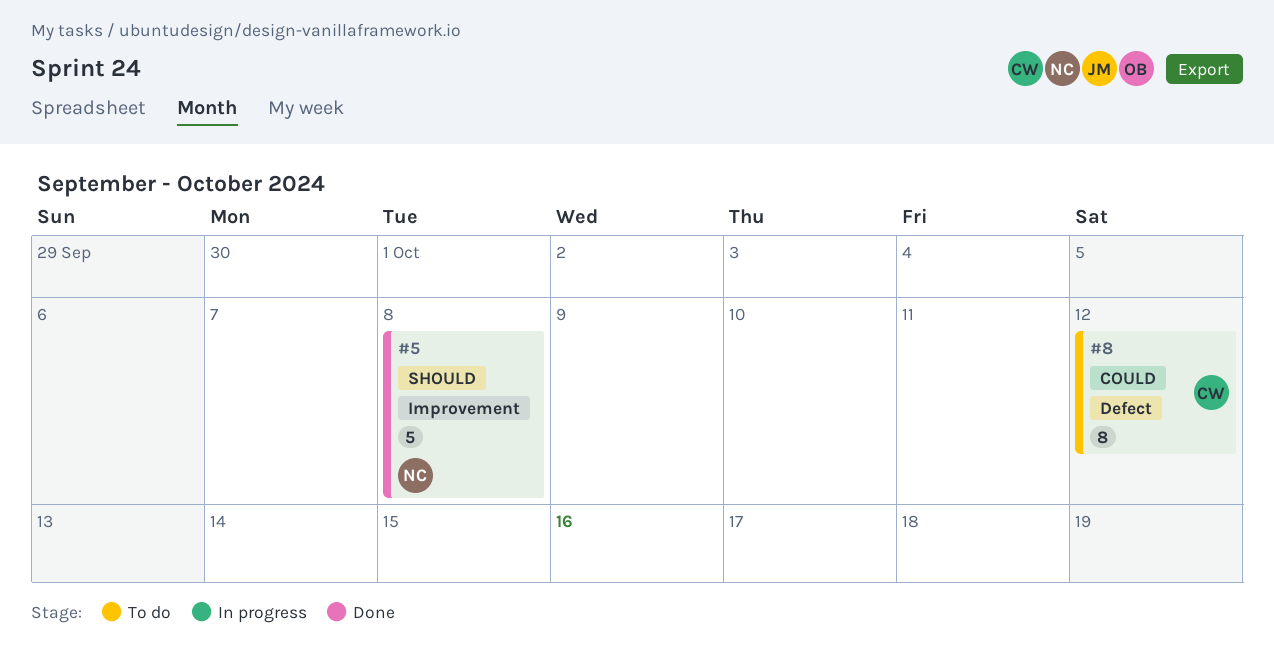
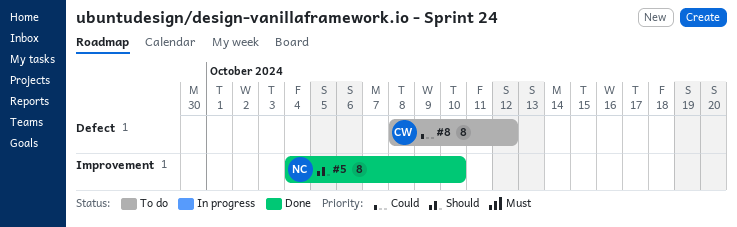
#5, estimate: 5 -> 8
#5, due: Oct 8 -> Oct 10

